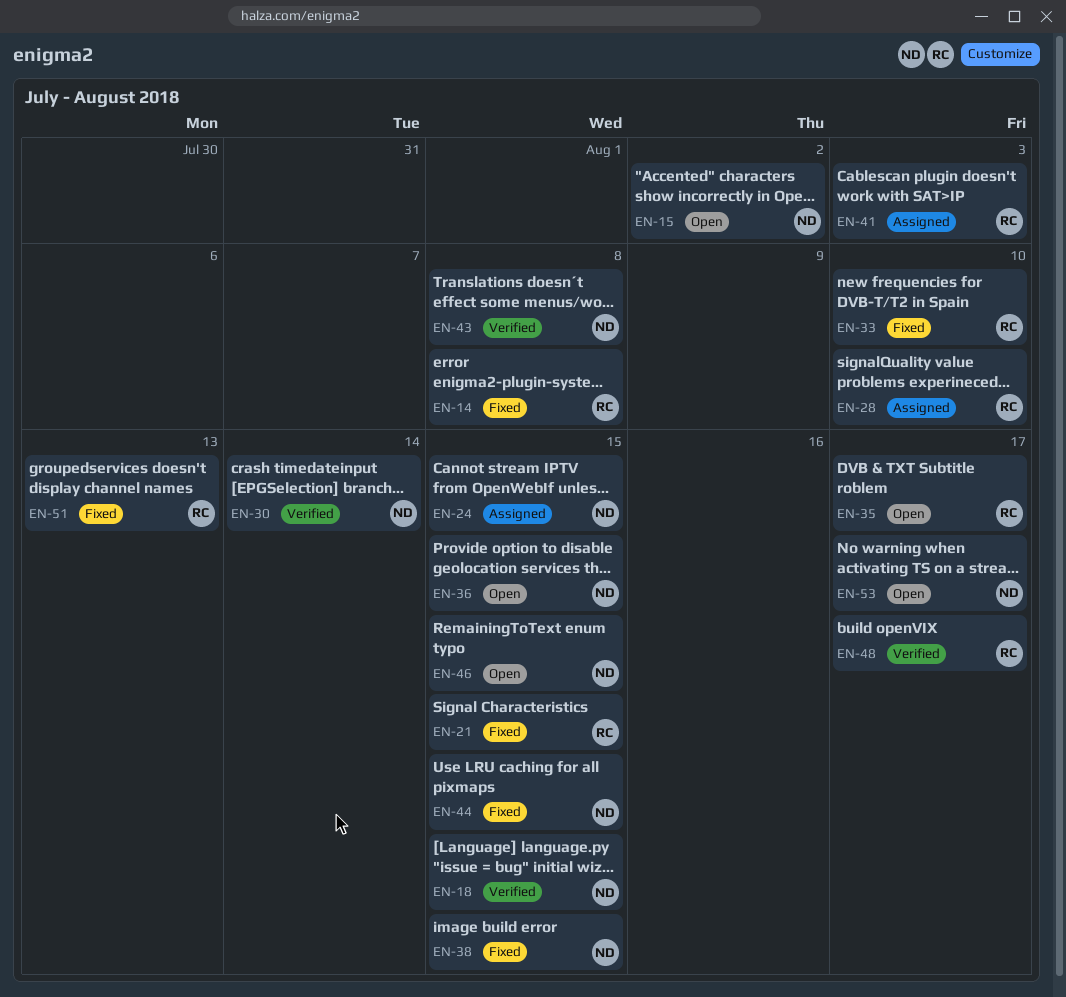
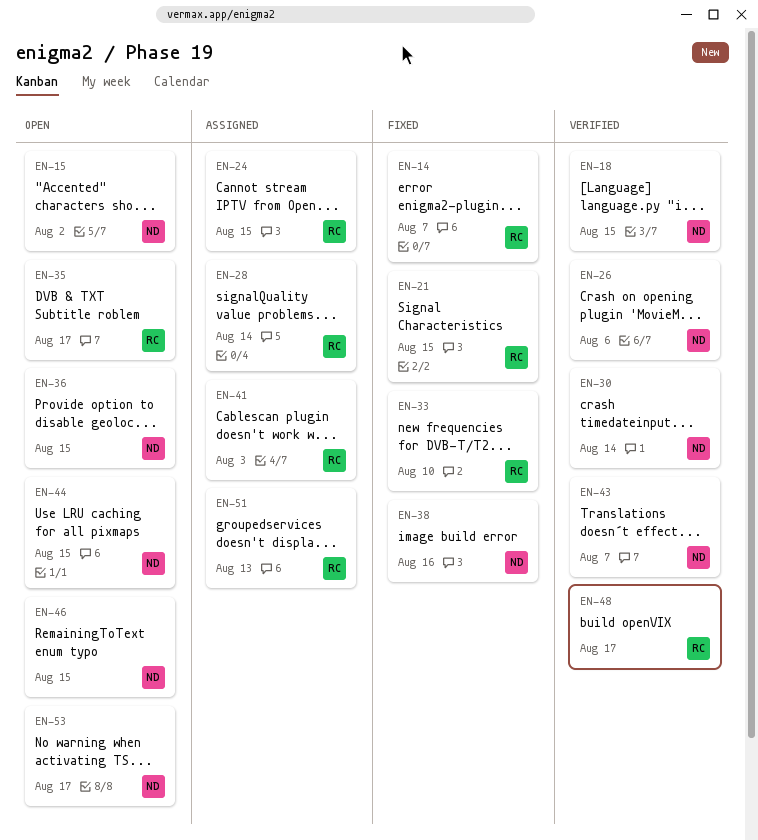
EN-14, due: Aug 8 -> Aug 7
EN-24, owner: ND -> RC
EN-26: none -> present
EN-28, due: Aug 10 -> Aug 14
EN-38, due: Aug 15 -> Aug 16
EN-43, due: Aug 8 -> Aug 7
EN-44, status: Fixed -> Open
EN-51, status: Fixed -> Assigned

